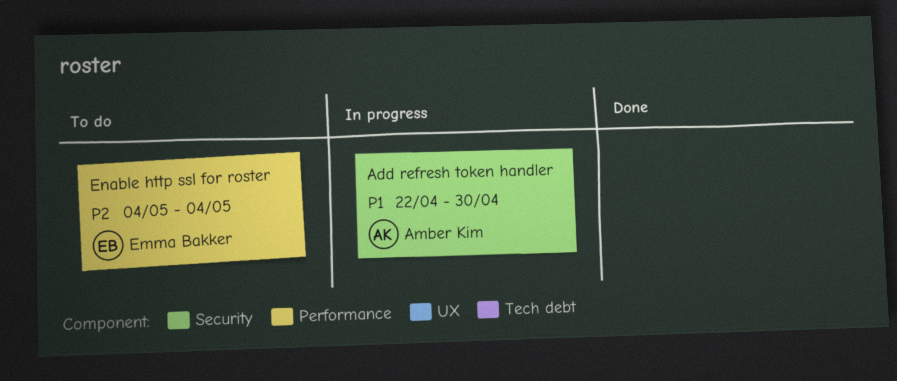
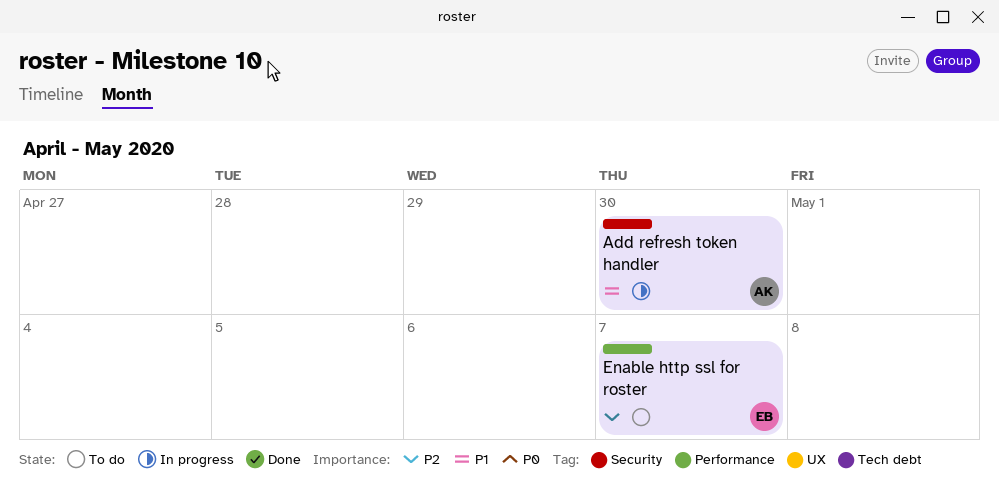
Enable http ssl for roster, due: May 4 -> May 7

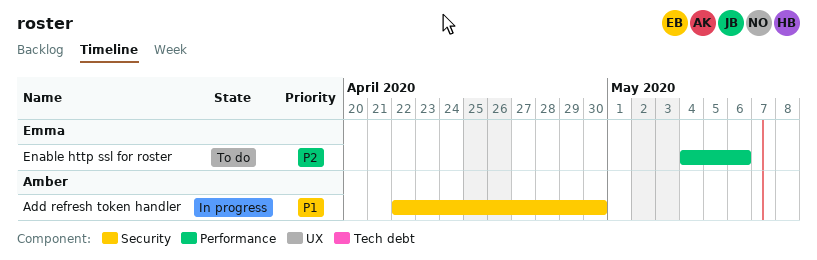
Enable http ssl for roster, due: May 7 -> May 6

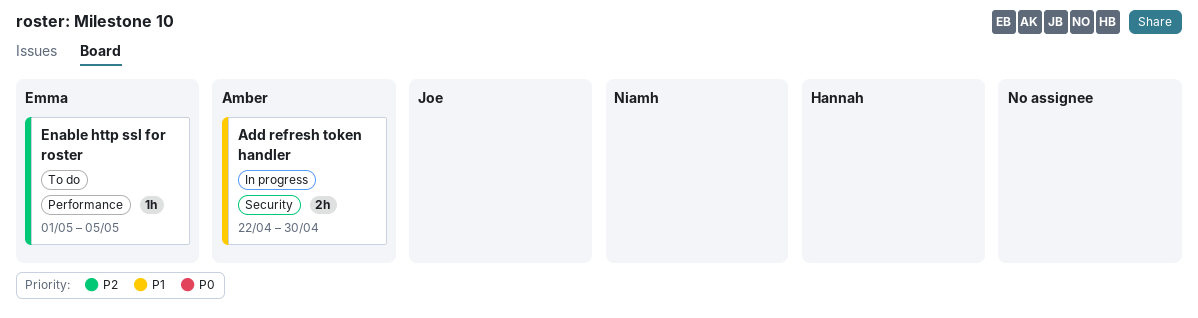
Enable http ssl for roster, start: May 4 -> May 1
Enable http ssl for roster, due: May 6 -> May 5

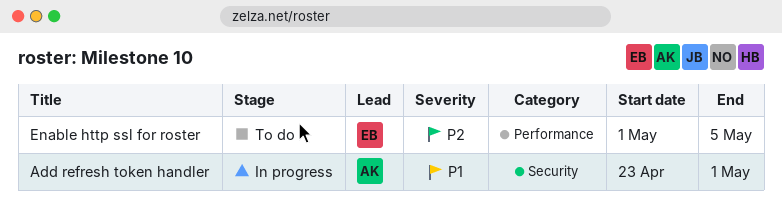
Add refresh token handler, start: Apr 22 -> Apr 23
Add refresh token handler, due: Apr 30 -> May 1

